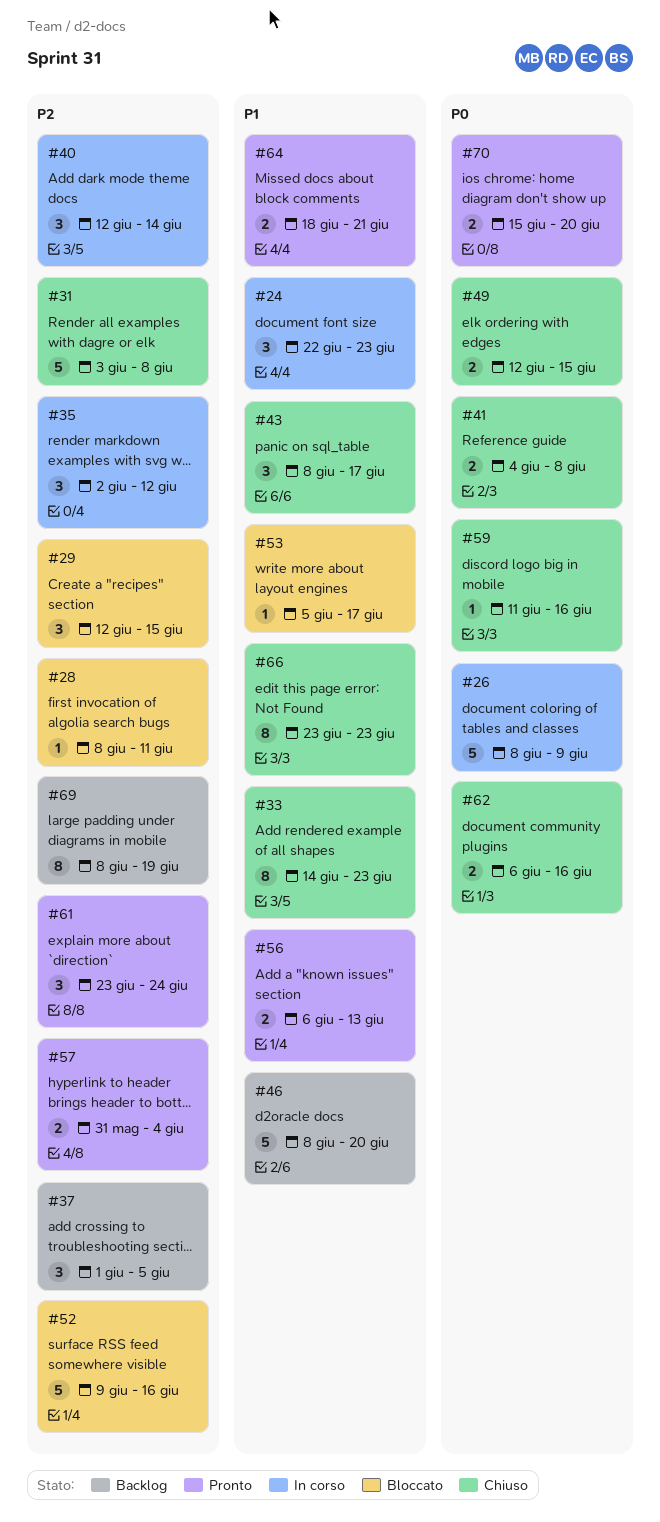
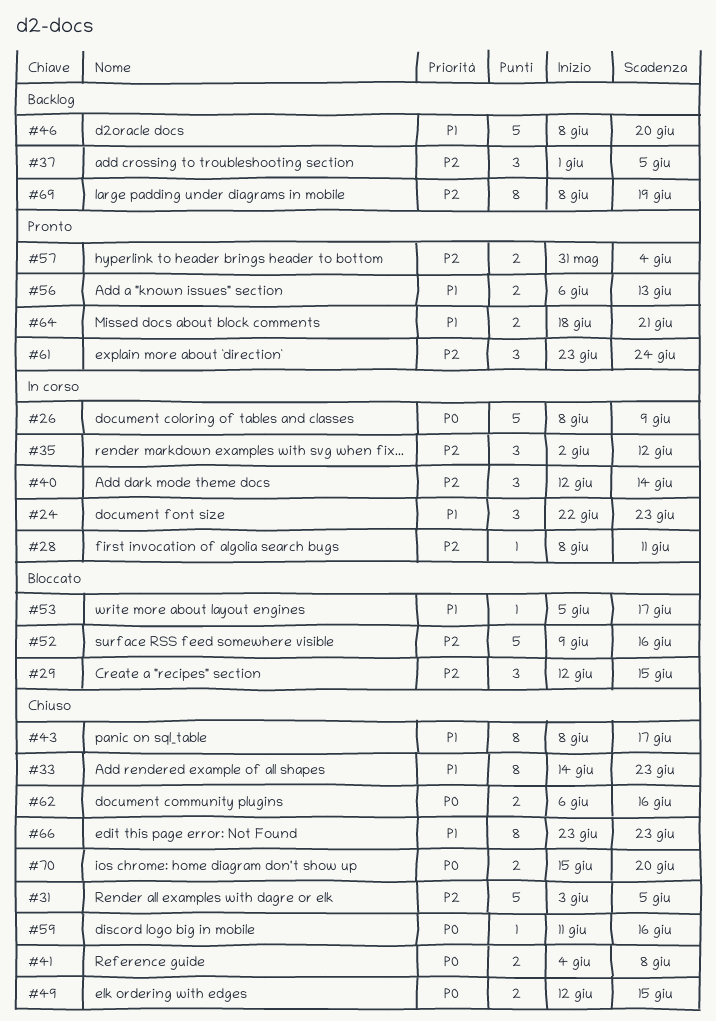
#28, status: Bloccato -> In corso
#31, due: Jun 8 -> Jun 5
#43, estimate: 3 -> 8
#70, status: Pronto -> Chiuso

